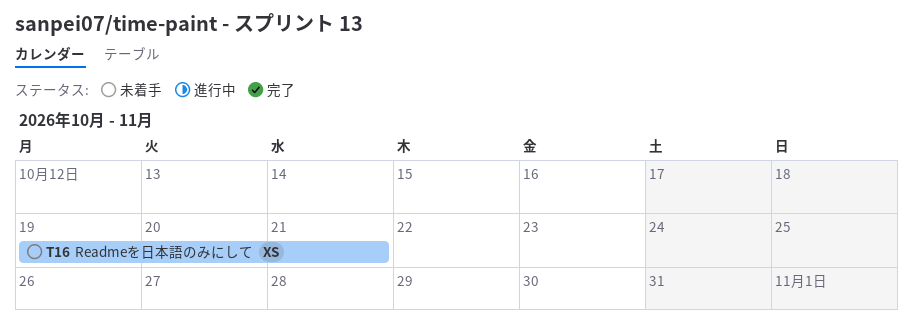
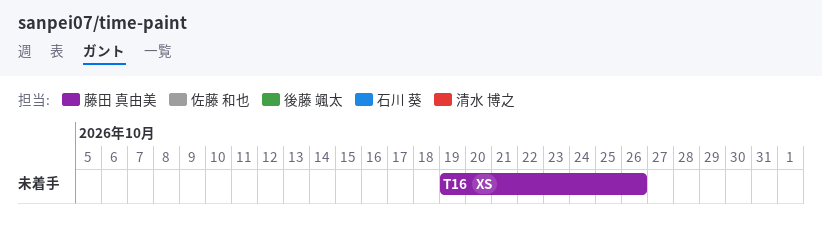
T16, due: Oct 21 -> Oct 26

